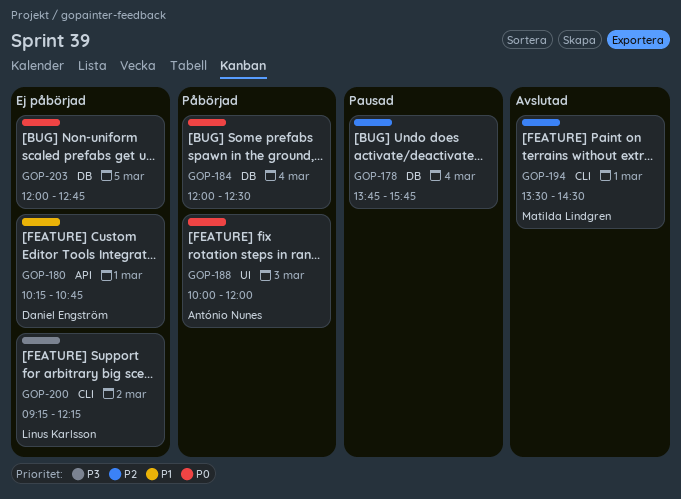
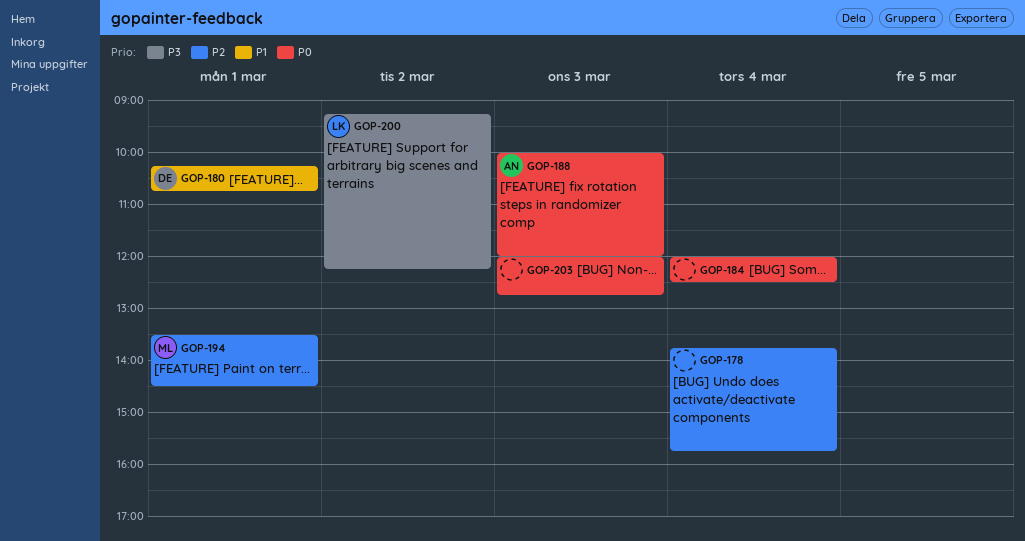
GOP-203, day: Mar 5 -> Mar 3

